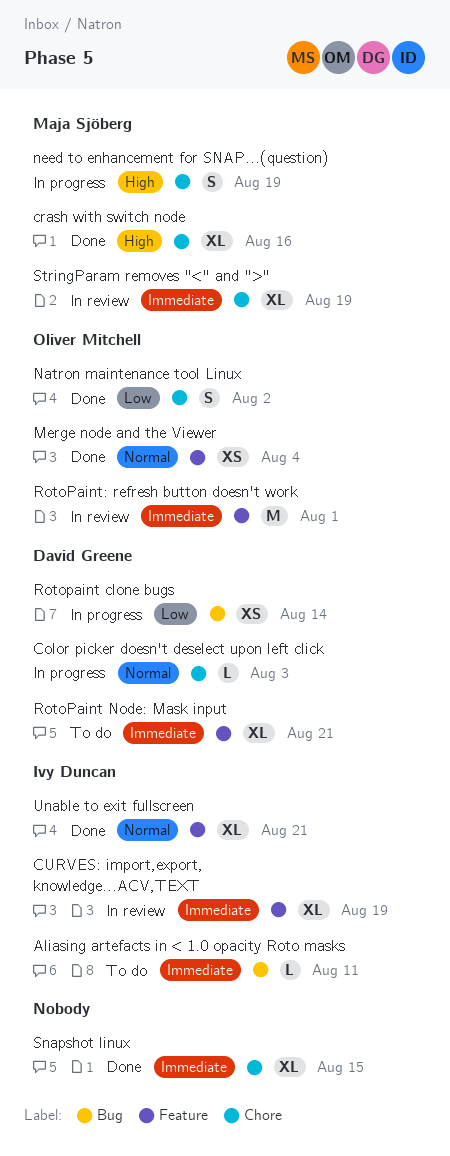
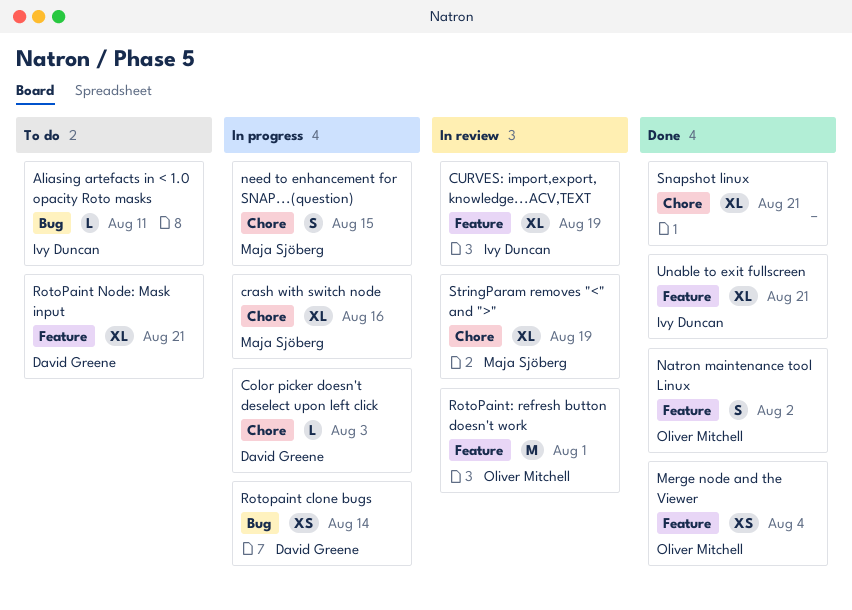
crash with switch node, status: Done -> In progress
Natron maintenance tool Linux, label: Chore -> Feature
need to enhancement for SNAP...(question), due: Aug 19 -> Aug 15
Snapshot linux, due: Aug 15 -> Aug 21

